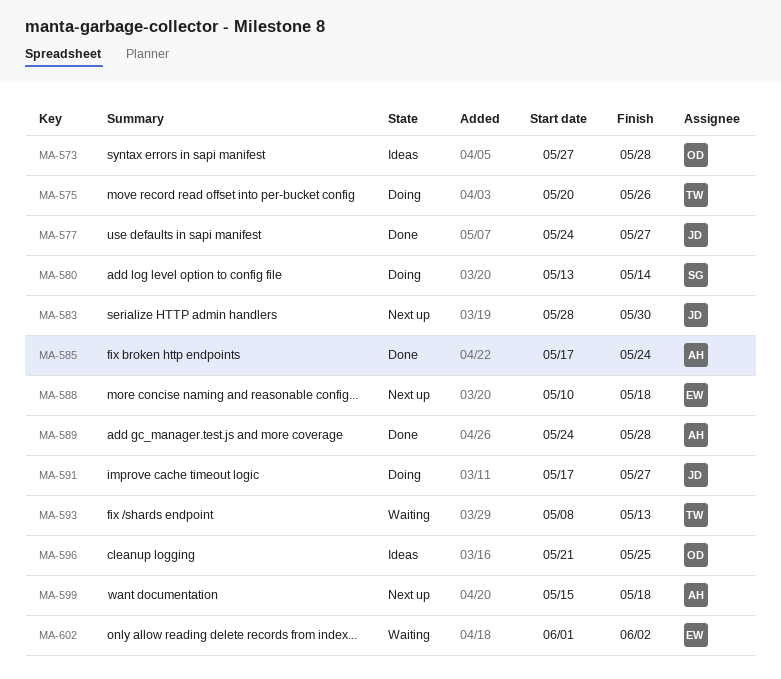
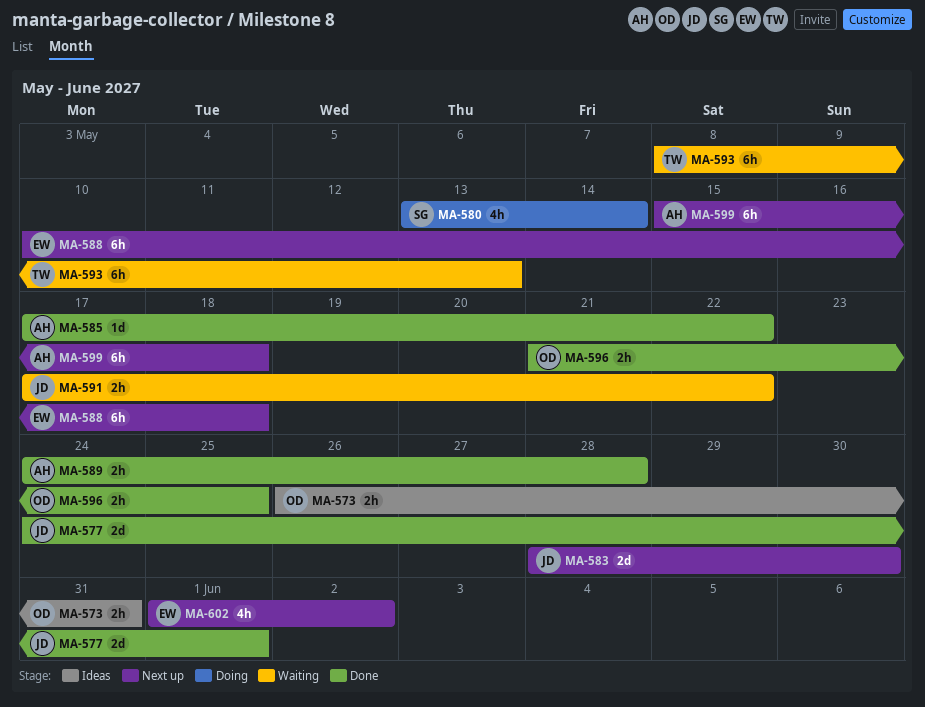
MA-573, start: May 27 -> May 26
MA-573, due: May 28 -> May 31
MA-575: present -> none
MA-577, due: May 27 -> Jun 1
MA-585, due: May 24 -> May 22
MA-591, status: Doing -> Waiting
MA-591, due: May 27 -> May 22
MA-596, status: Ideas -> Done
MA-602, status: Waiting -> Next up

